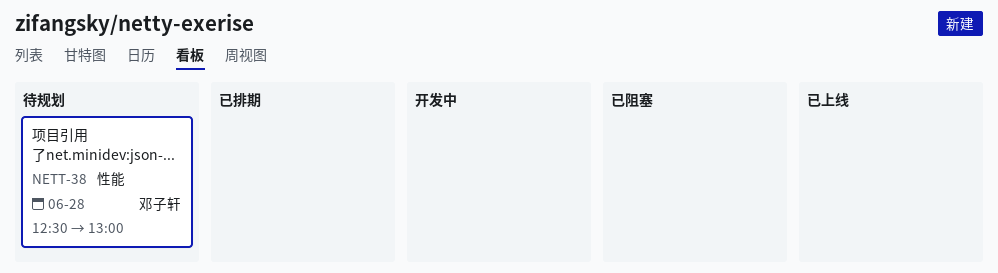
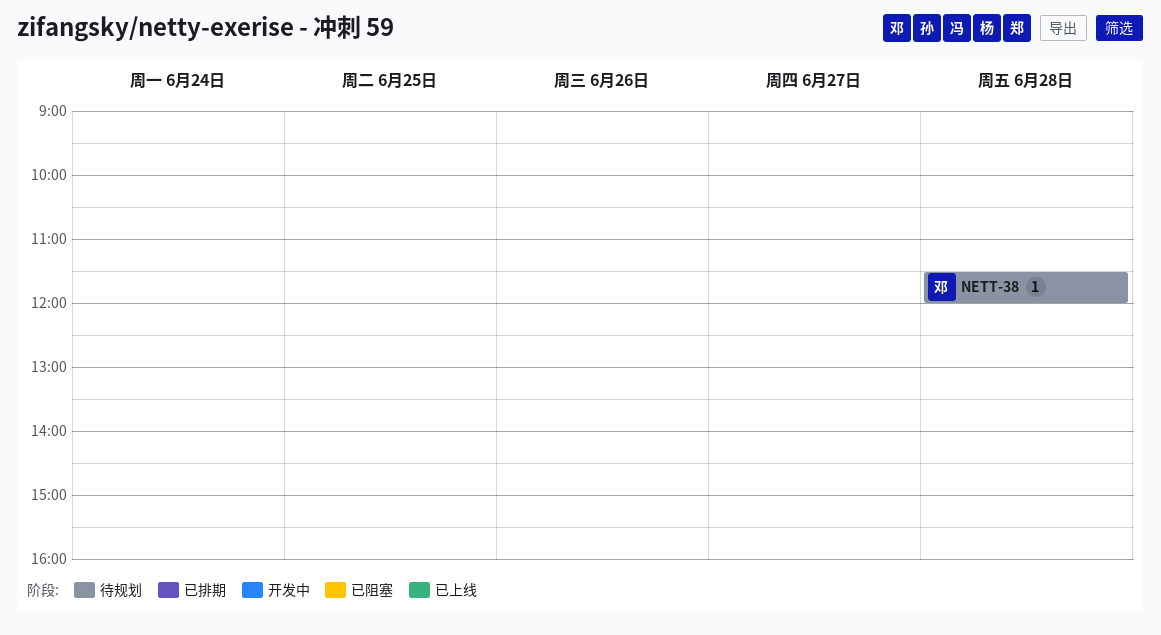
NETT-38, begins: 12:30 -> 11:30
NETT-38, ends: 13:00 -> 12:00

